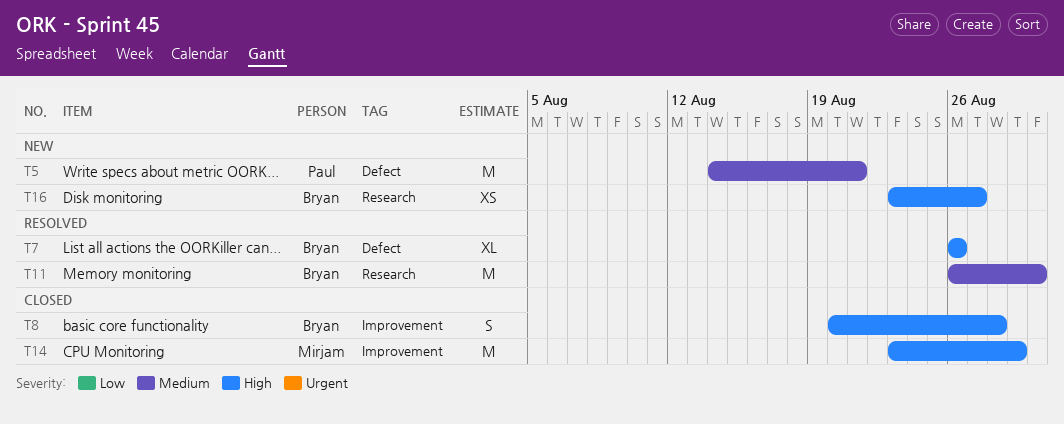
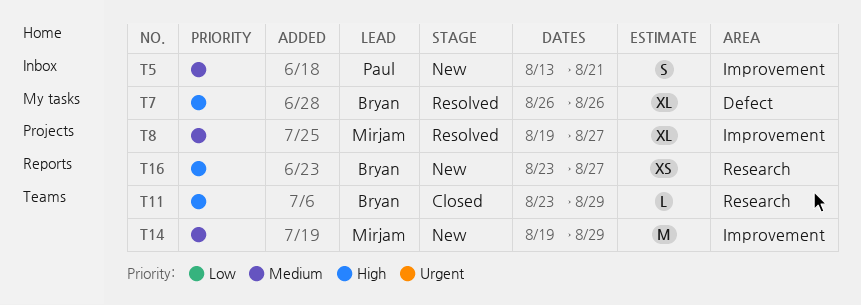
T5, label: Defect -> Improvement
T5, estimate: M -> S
T5, start: Aug 14 -> Aug 13
T8, status: Closed -> Resolved
T8, owner: Bryan -> Mirjam
T8, priority: High -> Medium
T8, estimate: S -> XL
T8, start: Aug 20 -> Aug 19
T8, due: Aug 28 -> Aug 27
T11, status: Resolved -> Closed
T11, priority: Medium -> High
T11, estimate: M -> L
T11, start: Aug 26 -> Aug 23
T11, due: Aug 30 -> Aug 29
T14, status: Closed -> New
T14, priority: High -> Medium
T14, start: Aug 23 -> Aug 19

